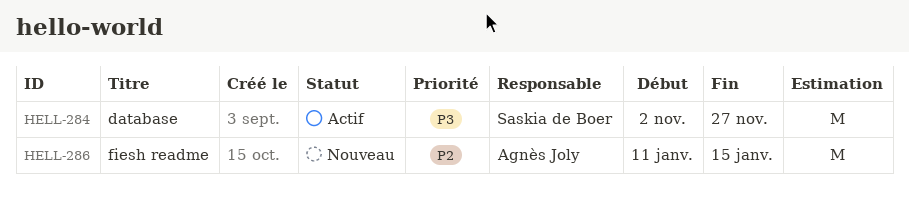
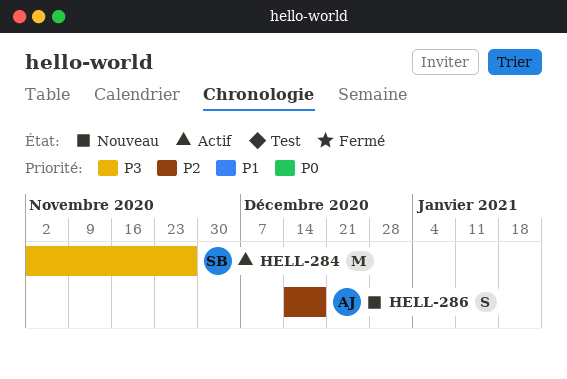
HELL-286, estimate: M -> S
HELL-286, start: Jan 11 -> Dec 14
HELL-286, due: Jan 15 -> Dec 18

